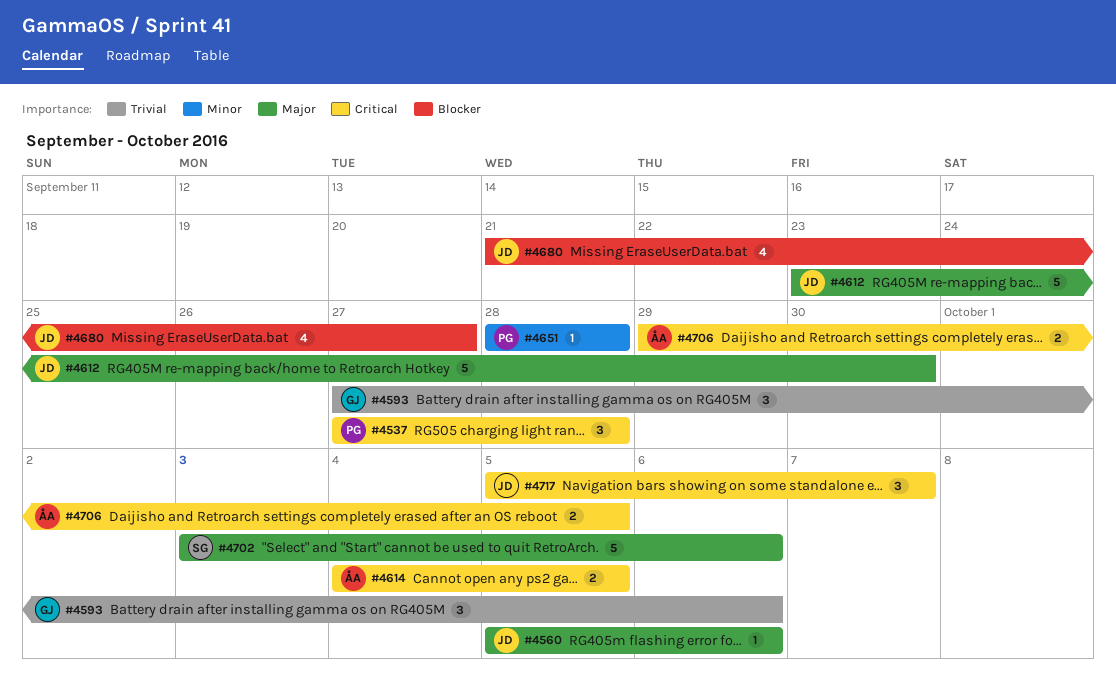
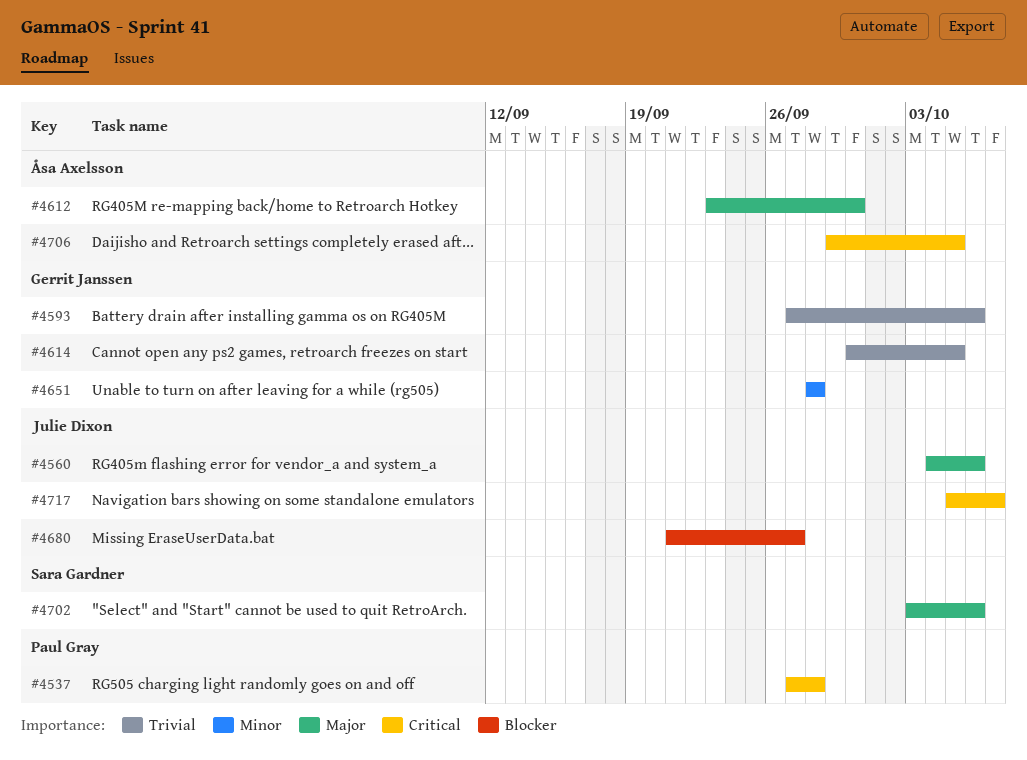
#4560, start: Oct 5 -> Oct 4
#4612, owner: Julie Dixon -> Åsa Axelsson
#4614, owner: Åsa Axelsson -> Gerrit Janssen
#4614, priority: Critical -> Trivial
#4614, start: Oct 4 -> Sep 30
#4651, owner: Paul Gray -> Gerrit Janssen

